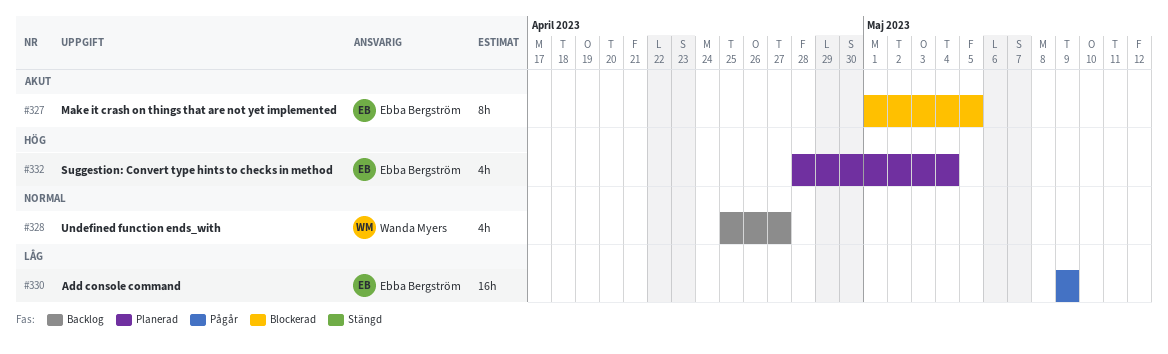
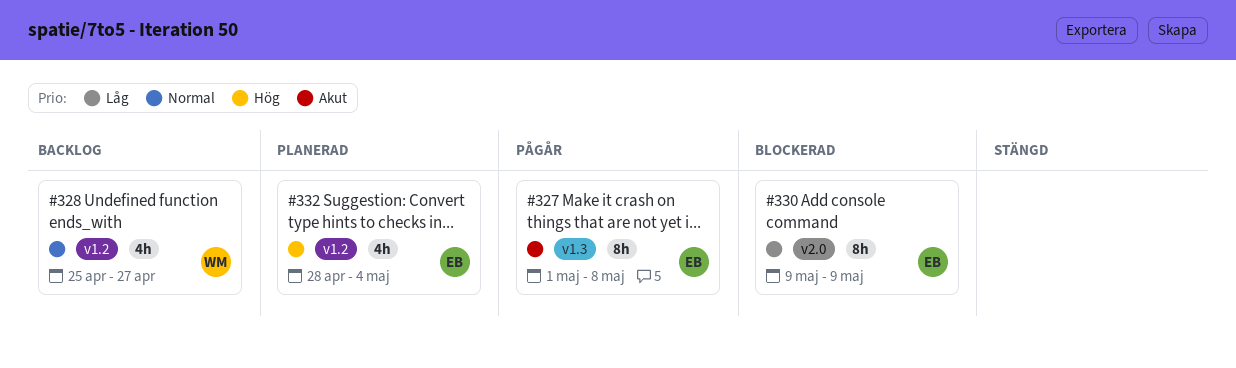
#327, status: Blockerad -> Pågår
#327, due: May 5 -> May 8
#330, status: Pågår -> Blockerad
#330, estimate: 16h -> 8h

